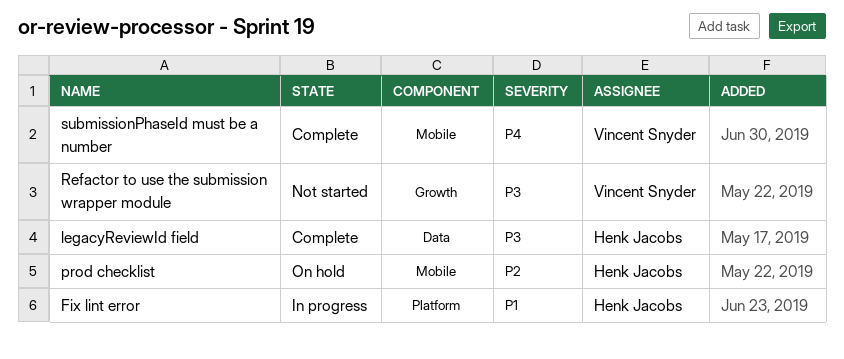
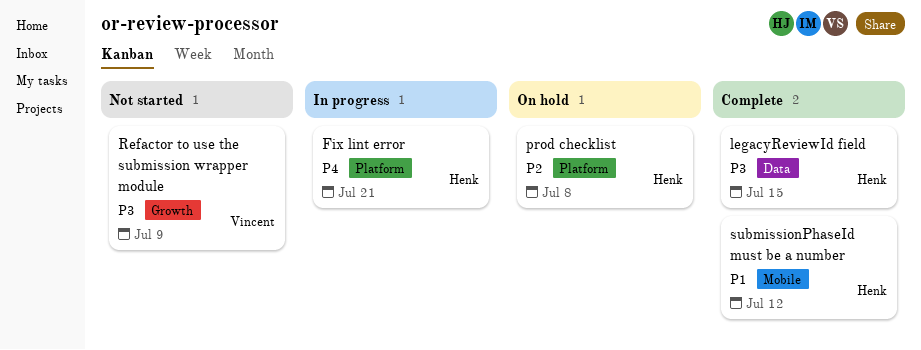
Fix lint error, priority: P1 -> P4
prod checklist, label: Mobile -> Platform
submissionPhaseId must be a number, owner: Vincent Snyder -> Henk Jacobs
submissionPhaseId must be a number, priority: P4 -> P1

